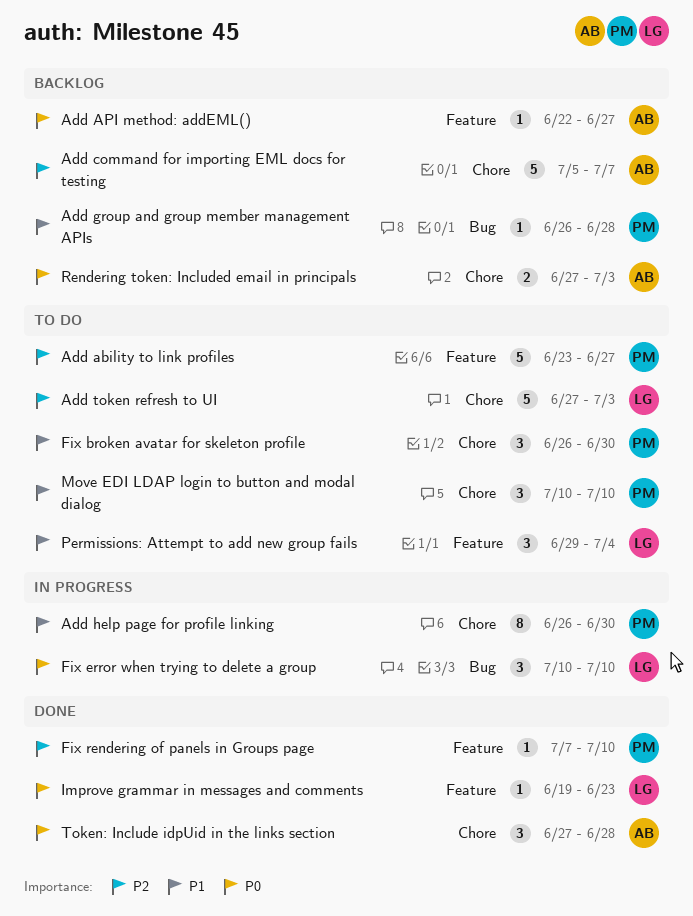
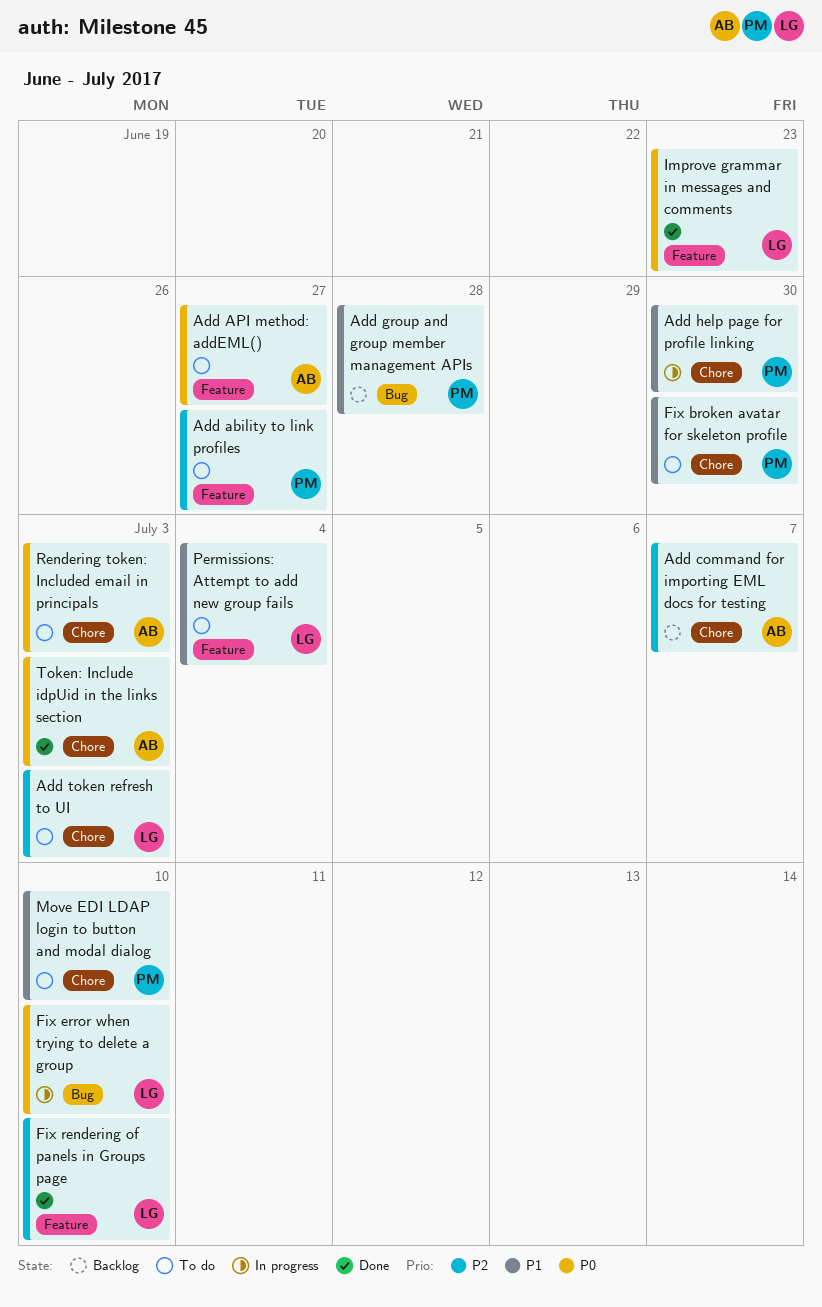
Add API method: addEML(), status: Backlog -> To do
Fix rendering of panels in Groups page, owner: PM -> LG
Rendering token: Included email in principals, status: Backlog -> To do
Token: Include idpUid in the links section, due: Jun 28 -> Jul 3

